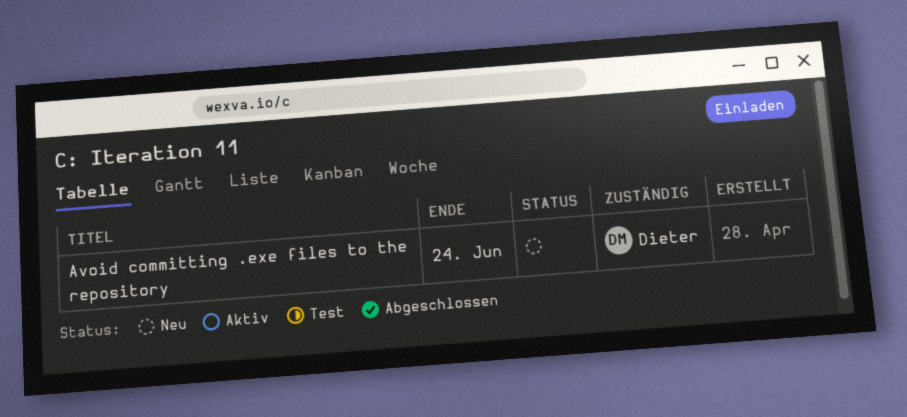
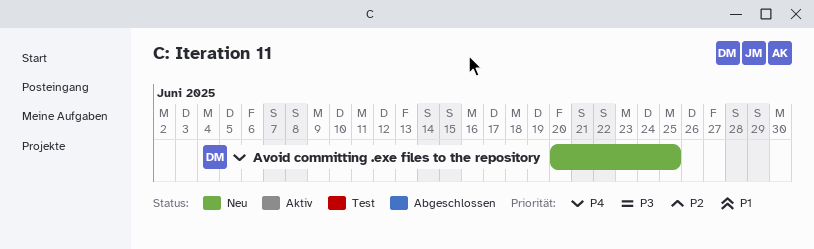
Avoid committing .exe files to the repository, due: Jun 24 -> Jun 25

